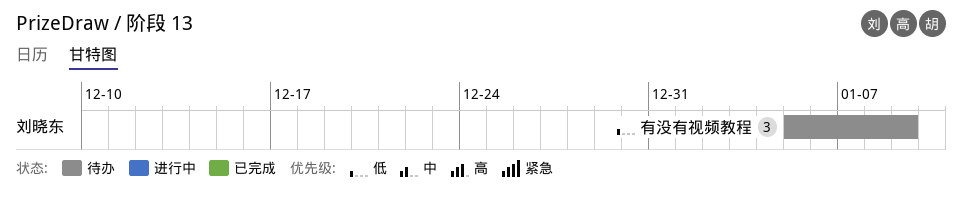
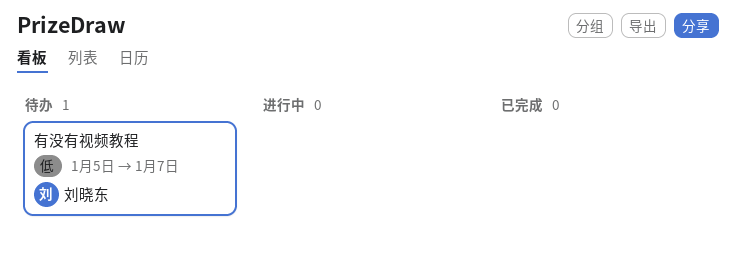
有没有视频教程, due: Jan 9 -> Jan 7

